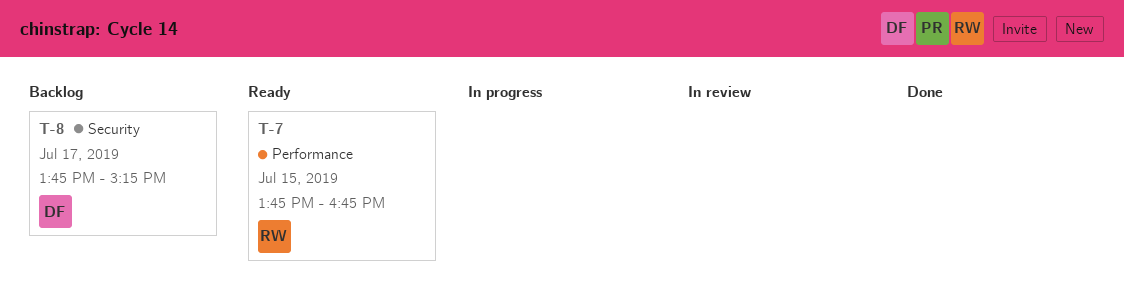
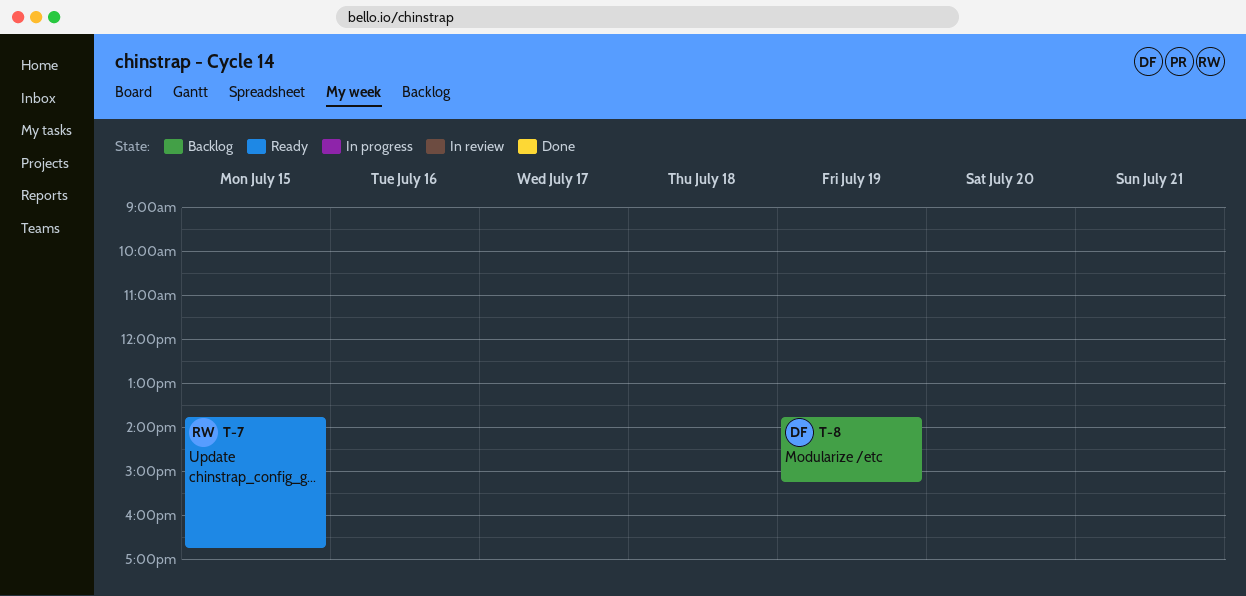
T-8, day: Jul 17 -> Jul 19

